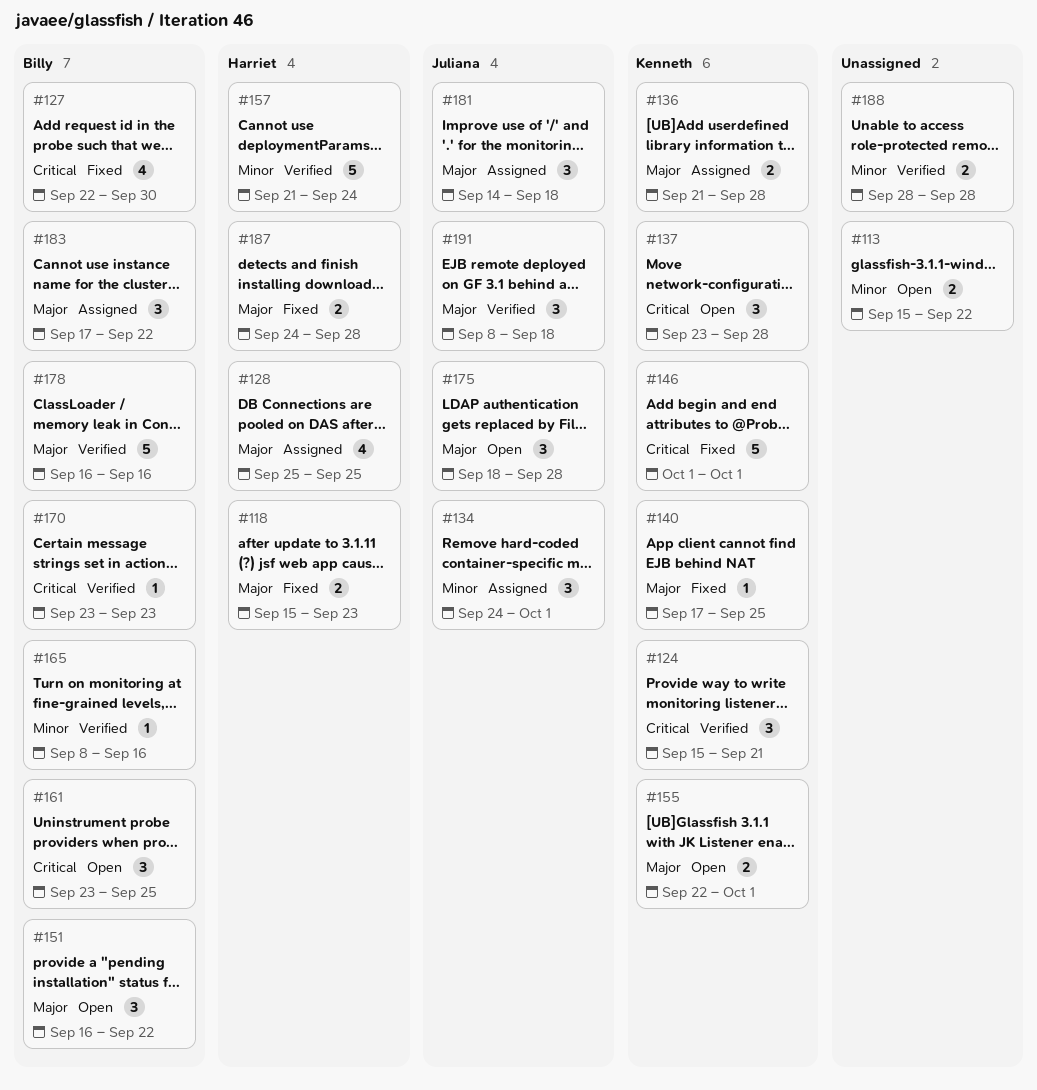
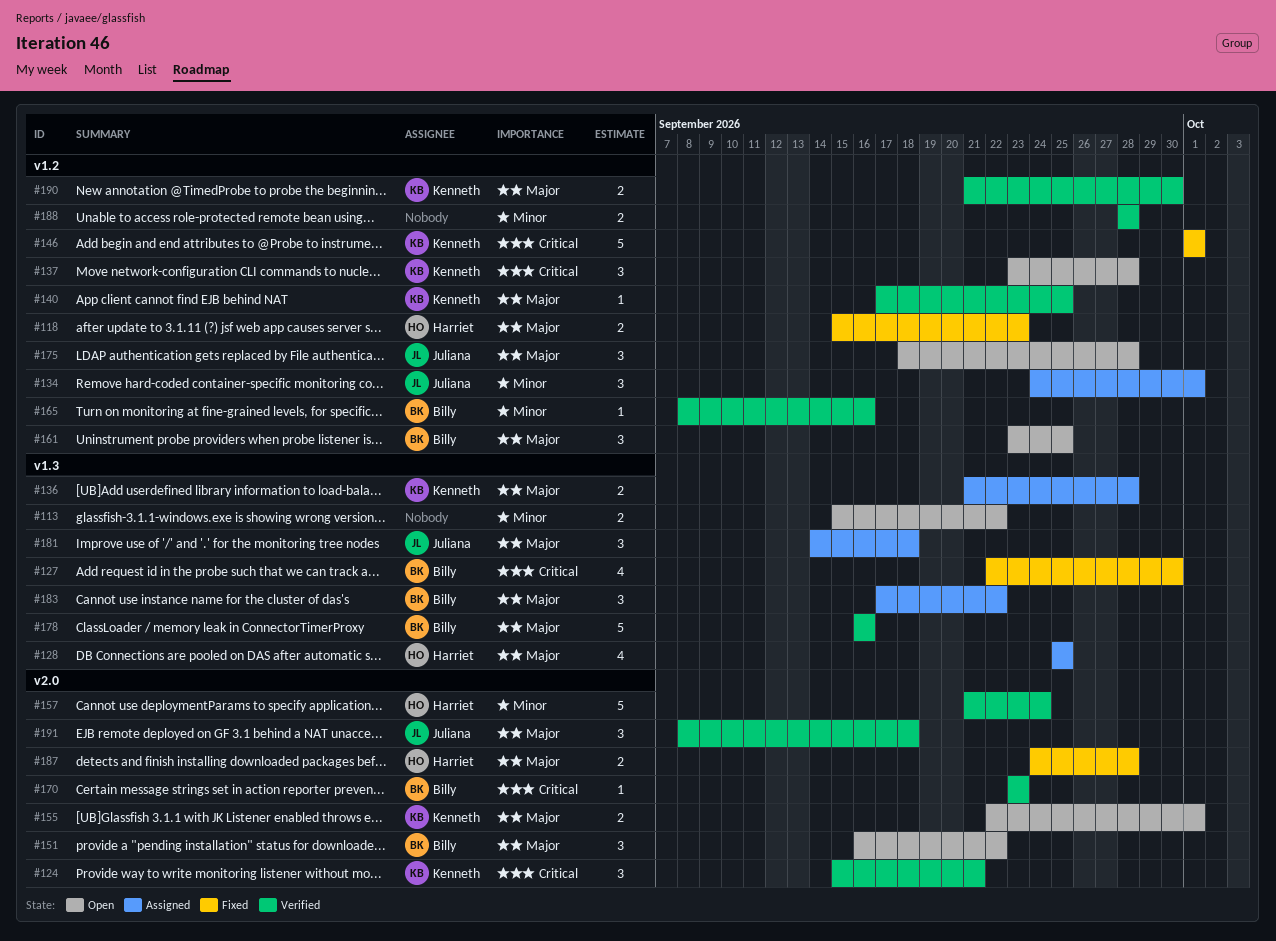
#140, status: Fixed -> Verified
#161, priority: Critical -> Major
#190: none -> present

